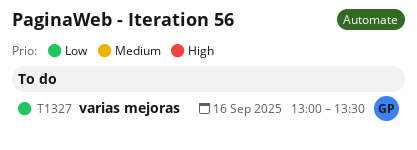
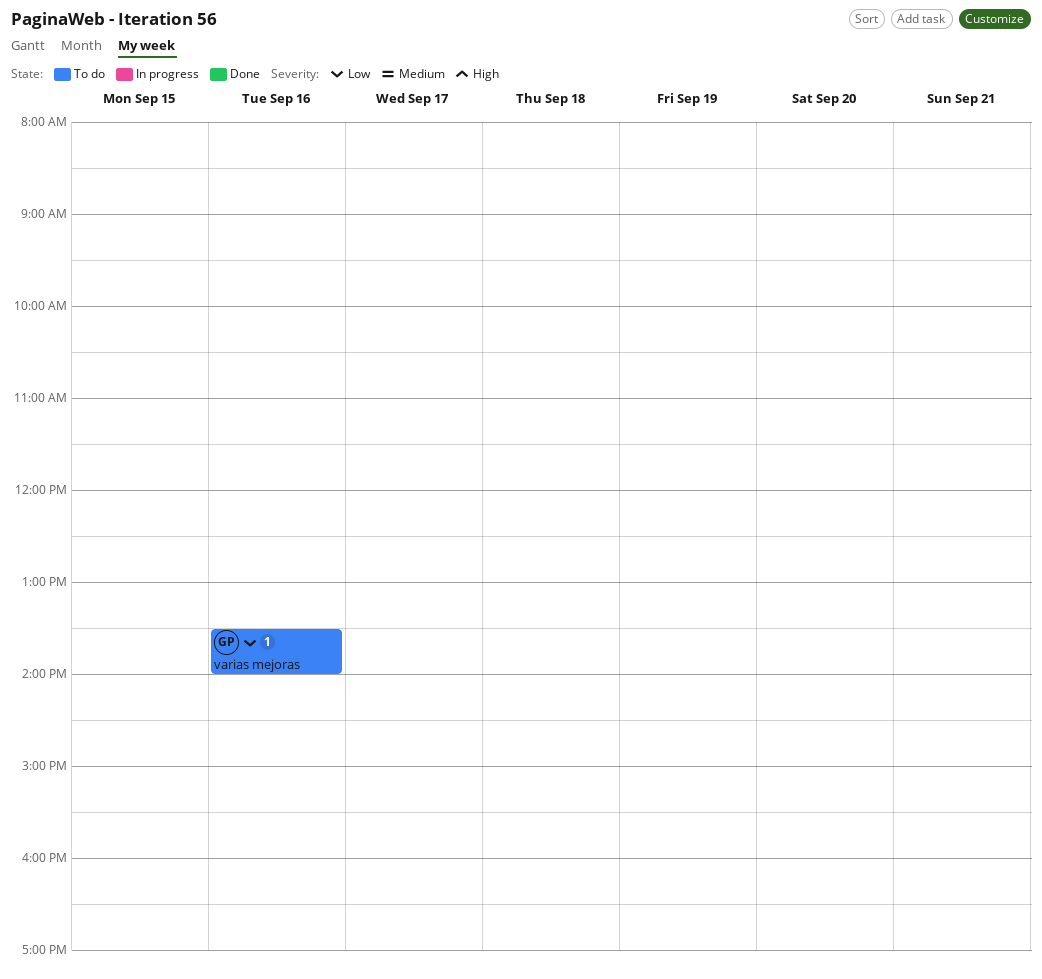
varias mejoras, begins: 13:00 -> 13:30
varias mejoras, ends: 13:30 -> 14:00

